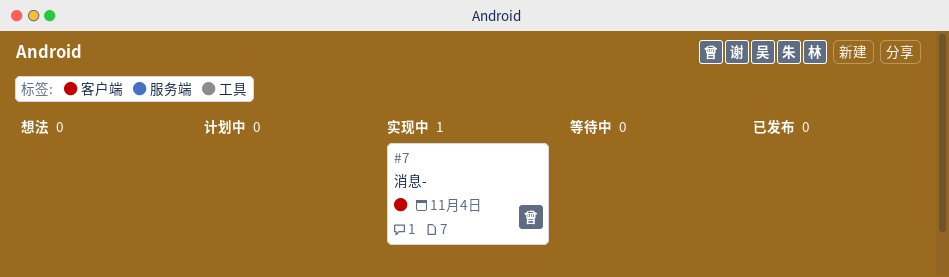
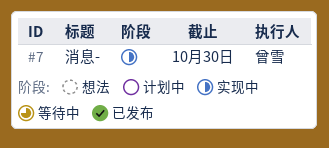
#7, due: Nov 4 -> Oct 30

